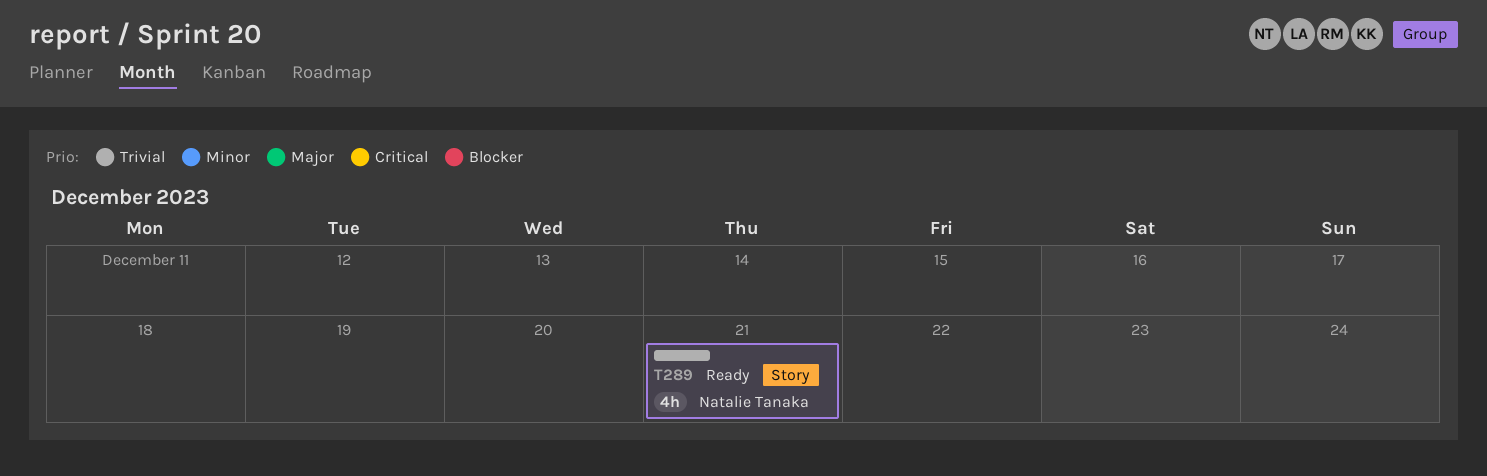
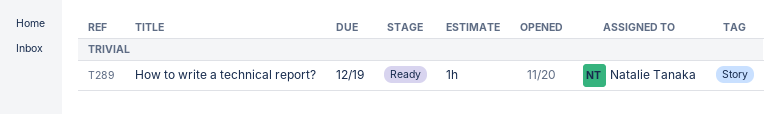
T289, estimate: 4h -> 1h
T289, due: Dec 21 -> Dec 19

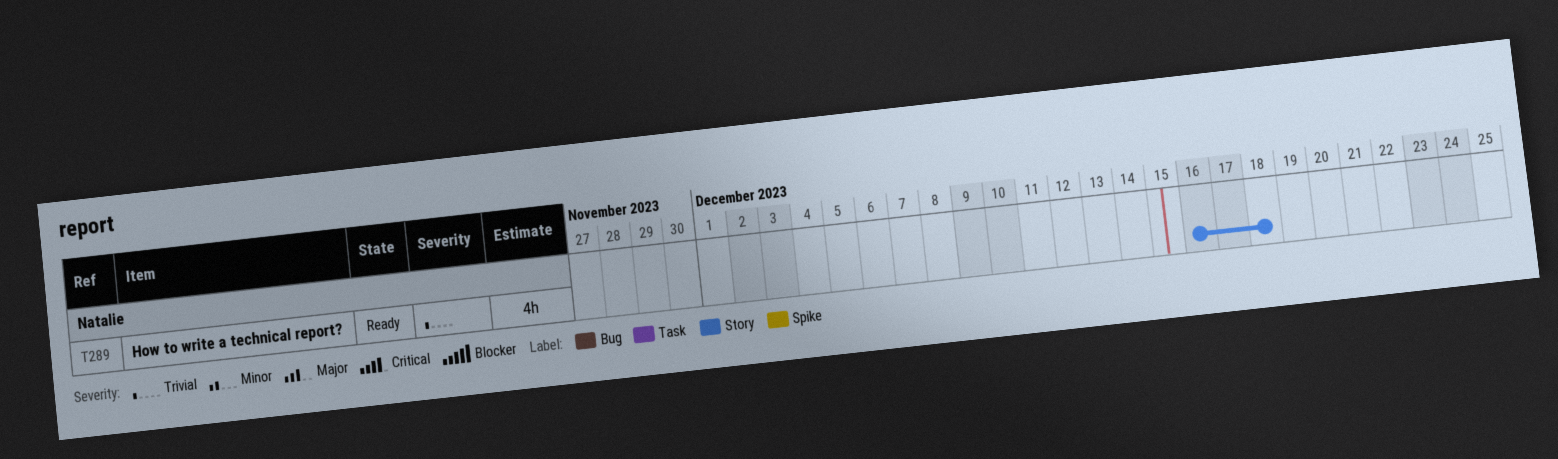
T289, estimate: 1h -> 4h
T289, due: Dec 19 -> Dec 18

